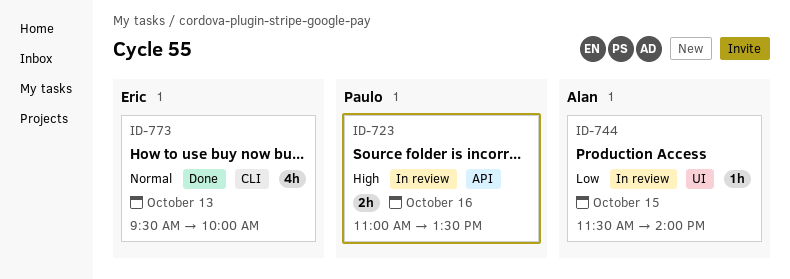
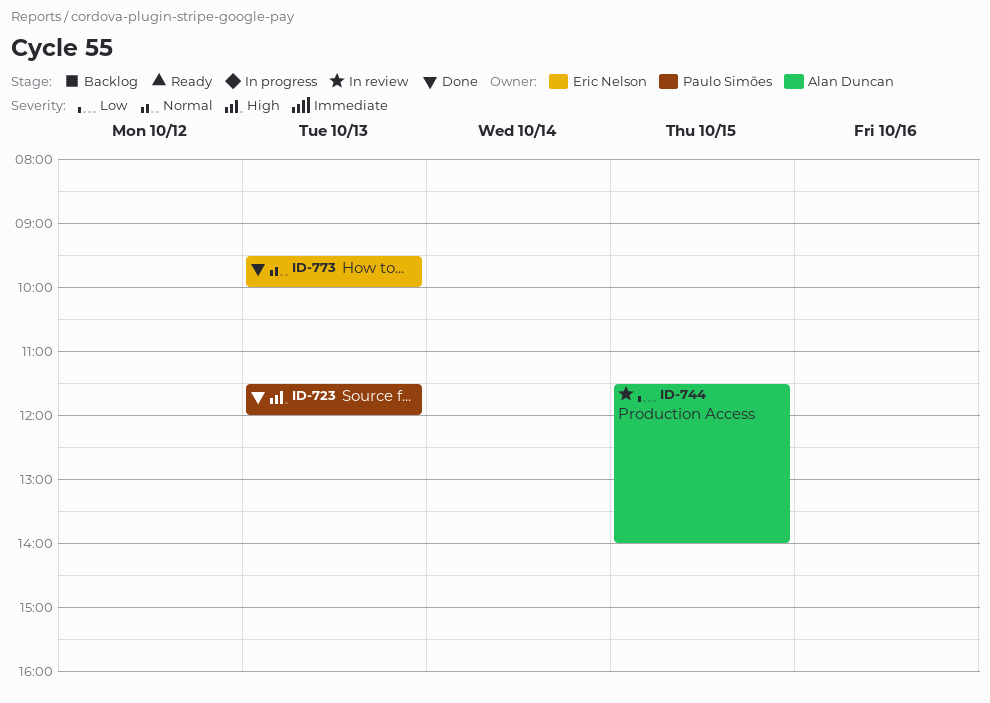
ID-723, status: In review -> Done
ID-723, day: Oct 16 -> Oct 13
ID-723, begins: 11:00 -> 11:30
ID-723, ends: 13:30 -> 12:00

